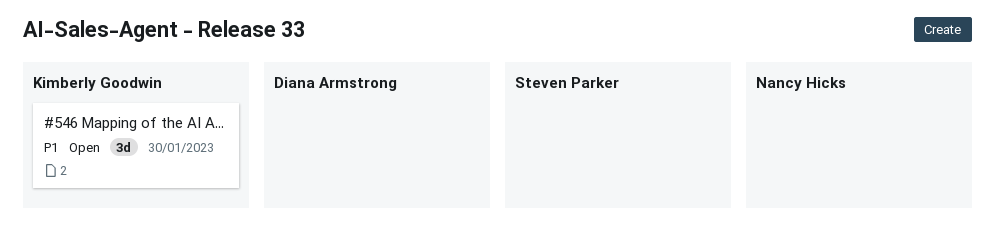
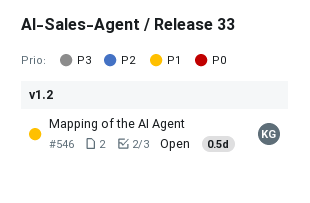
#546, estimate: 3d -> 0.5d

